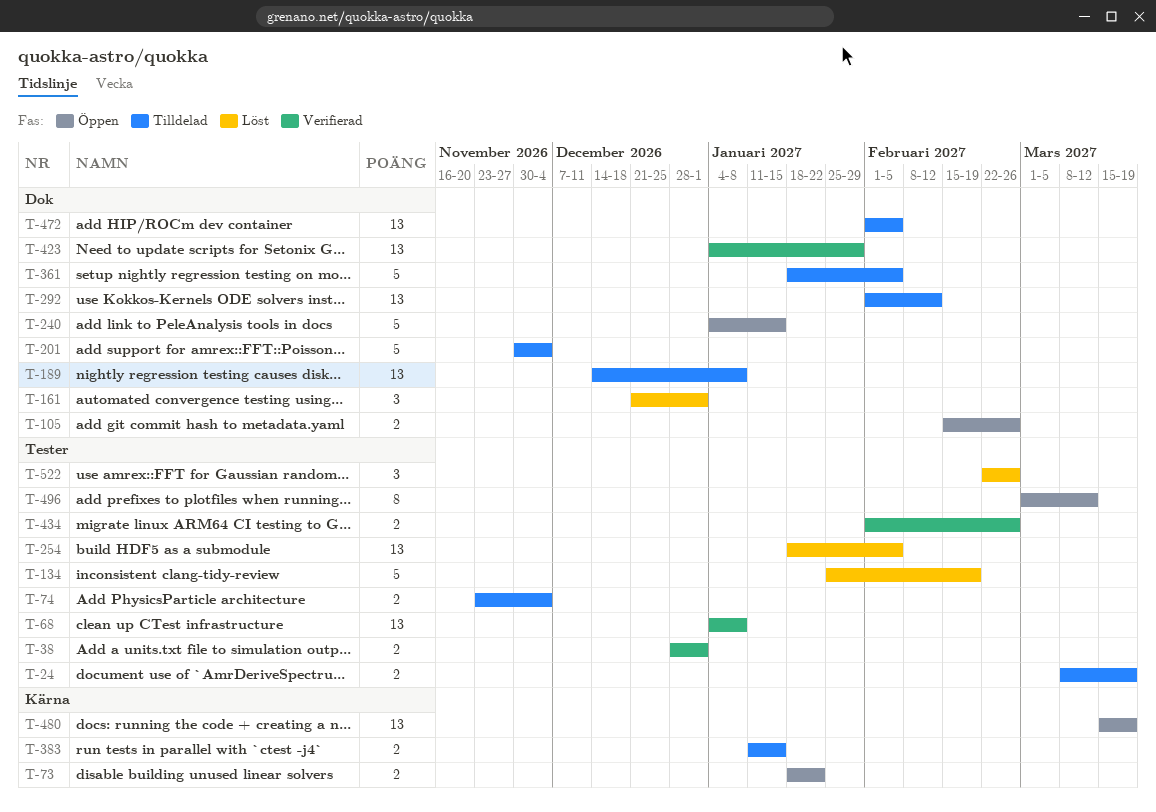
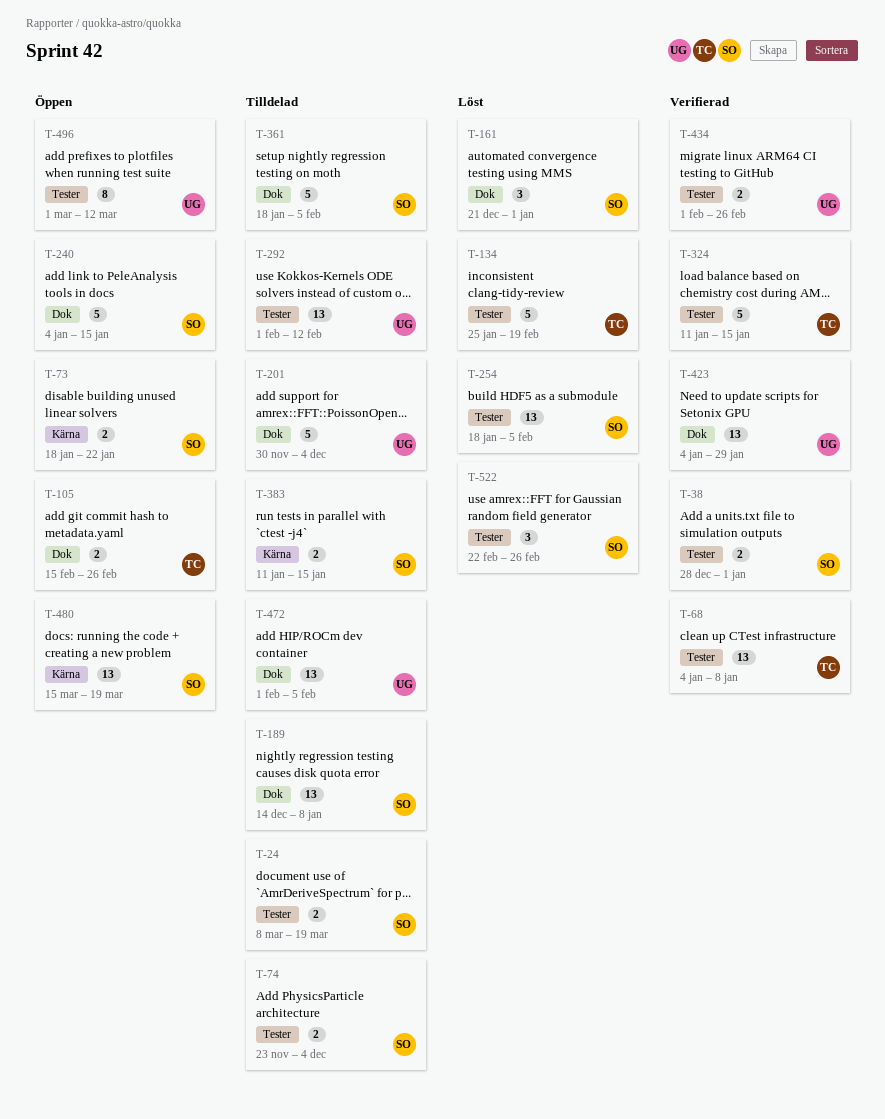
T-292, label: Dok -> Tester
T-324: none -> present

